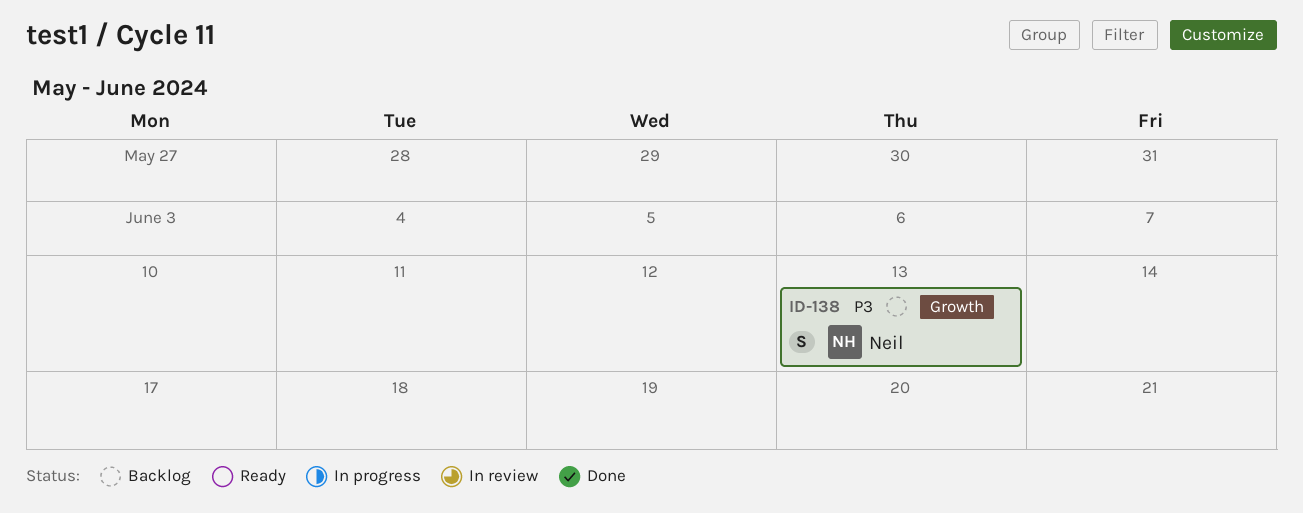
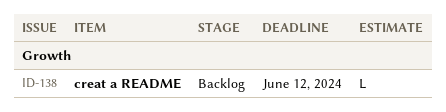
ID-138, estimate: S -> L
ID-138, due: Jun 13 -> Jun 12

